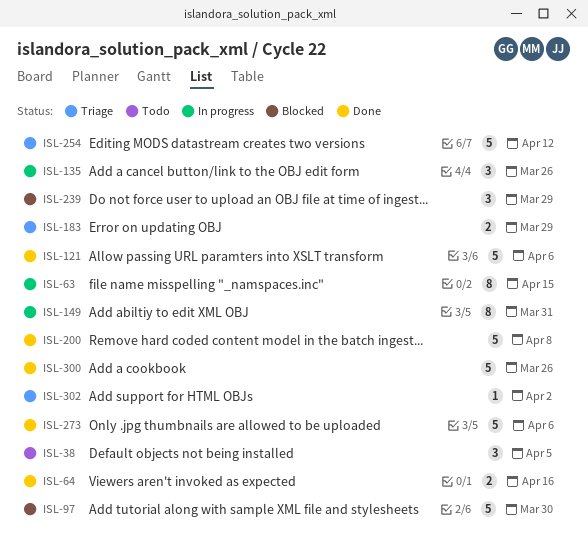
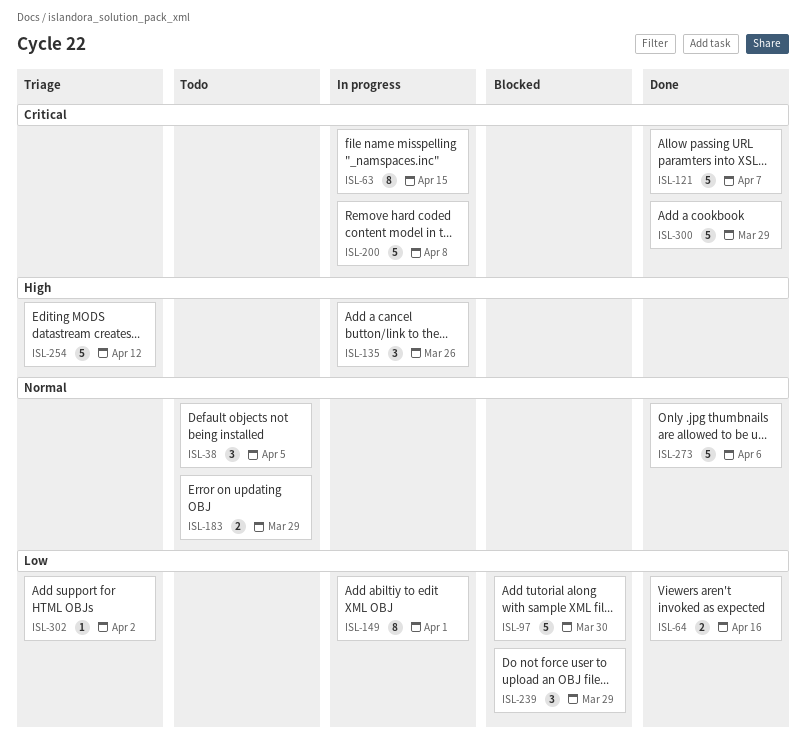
ISL-121, due: Apr 6 -> Apr 7
ISL-149, due: Mar 31 -> Apr 1
ISL-183, status: Triage -> Todo
ISL-200, status: Done -> In progress
ISL-300, due: Mar 26 -> Mar 29

